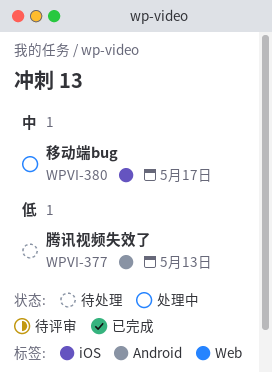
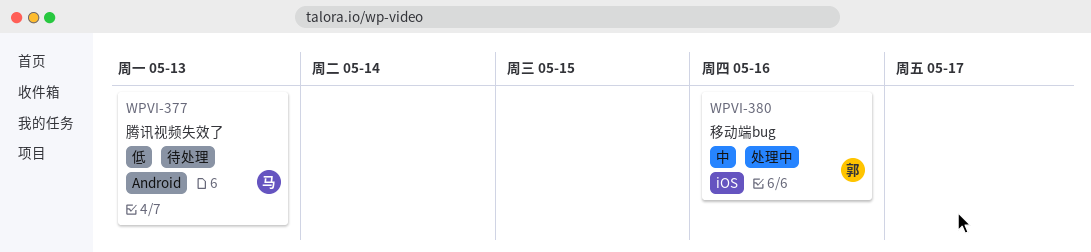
WPVI-380, due: May 17 -> May 16

